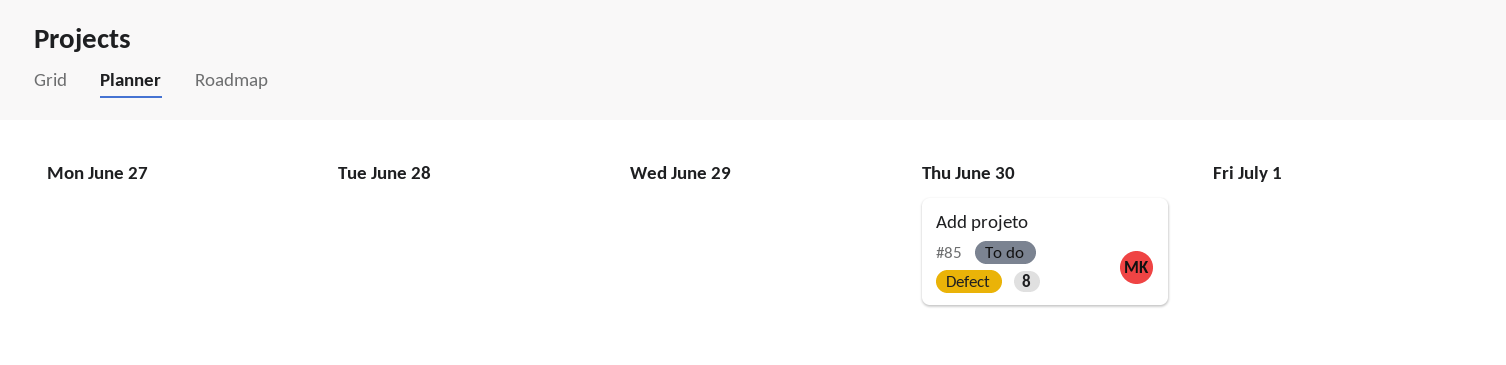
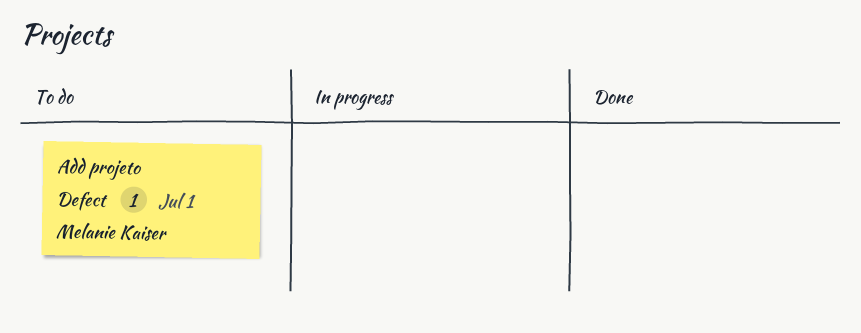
Add projeto, estimate: 8 -> 1
Add projeto, due: Jun 30 -> Jul 1

